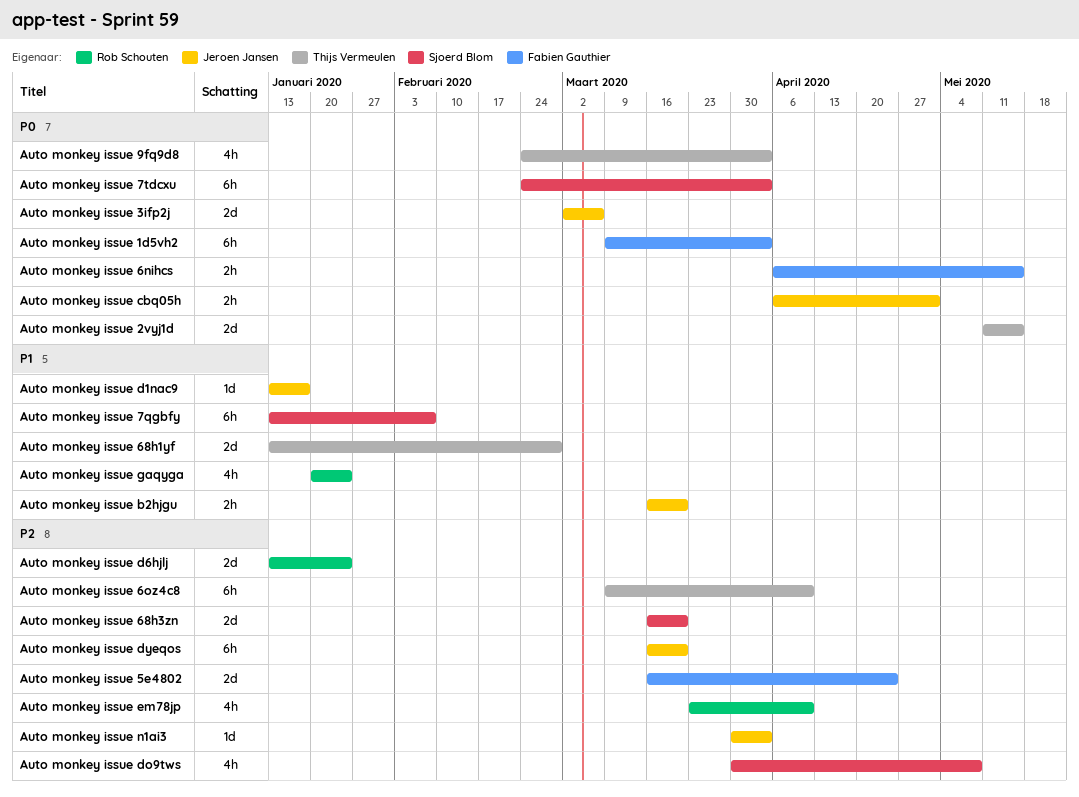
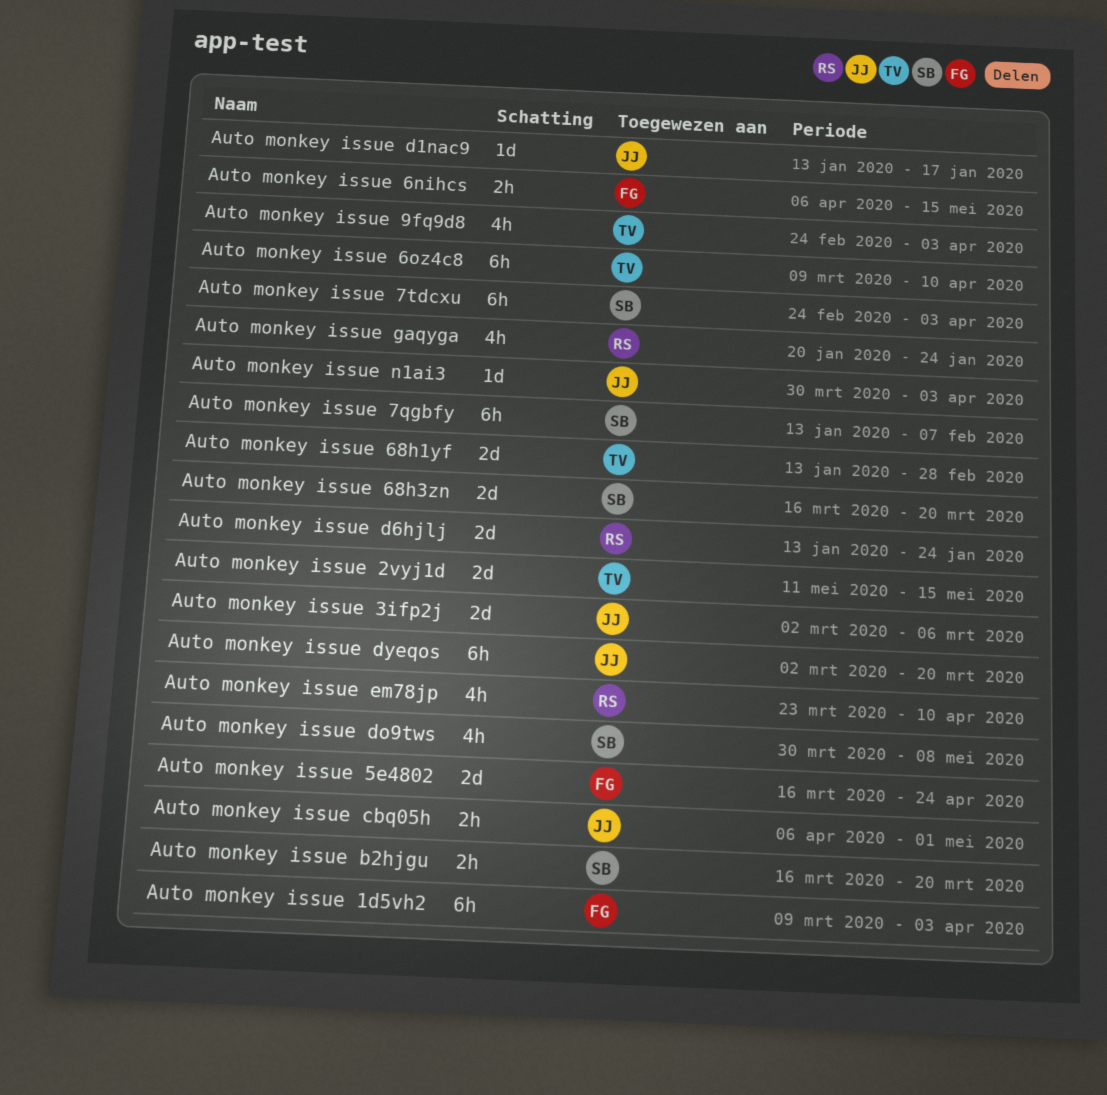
Auto monkey issue b2hjgu, owner: Jeroen Jansen -> Sjoerd Blom
Auto monkey issue dyeqos, start: Mar 16 -> Mar 2

